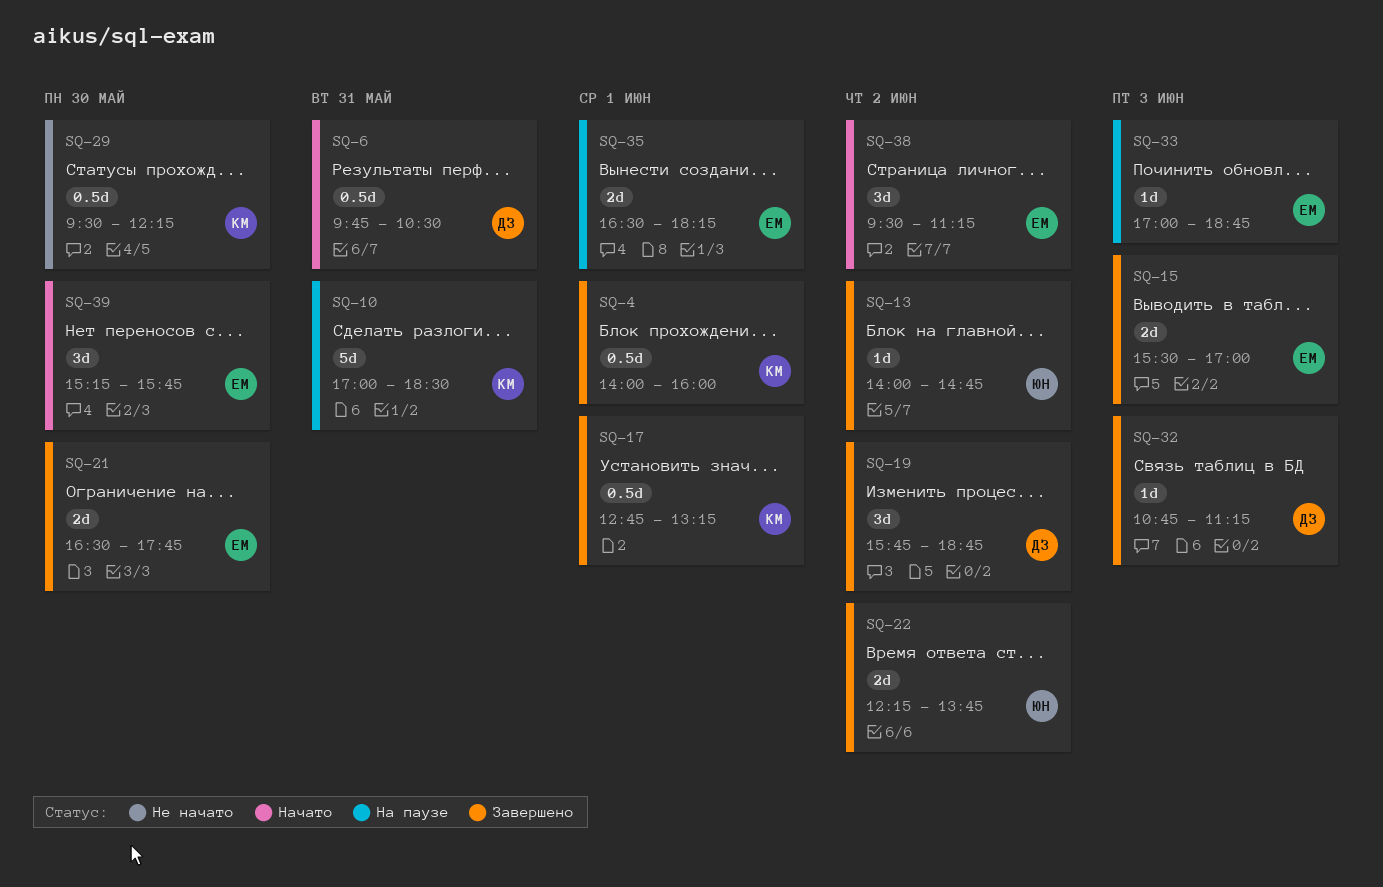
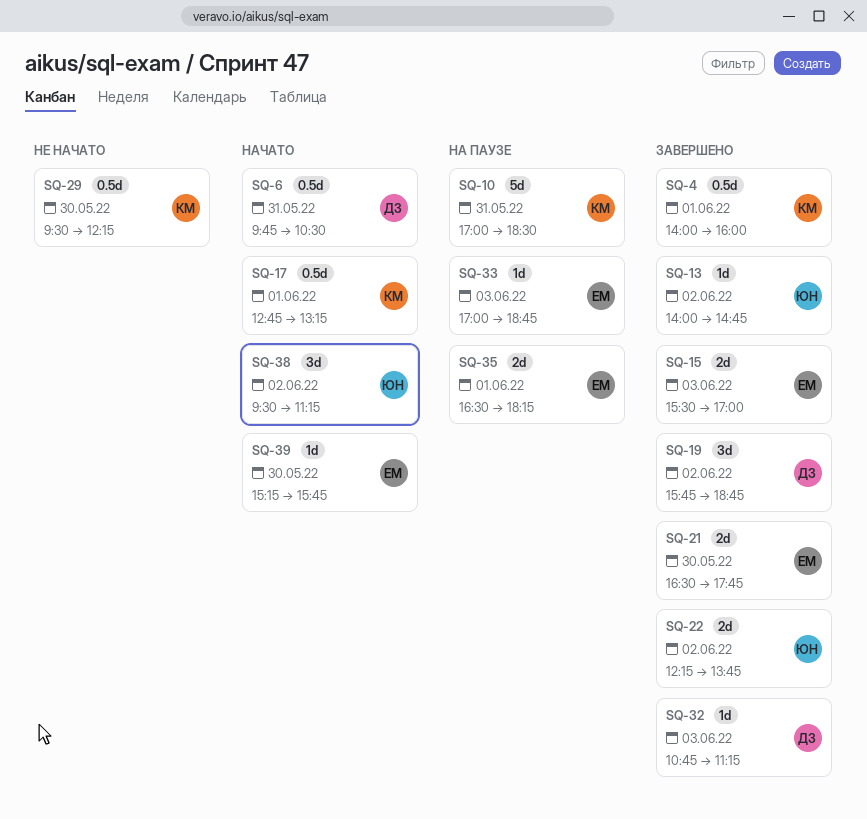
SQ-17, status: Завершено -> Начато
SQ-38, owner: ЕМ -> ЮН
SQ-39, estimate: 3d -> 1d

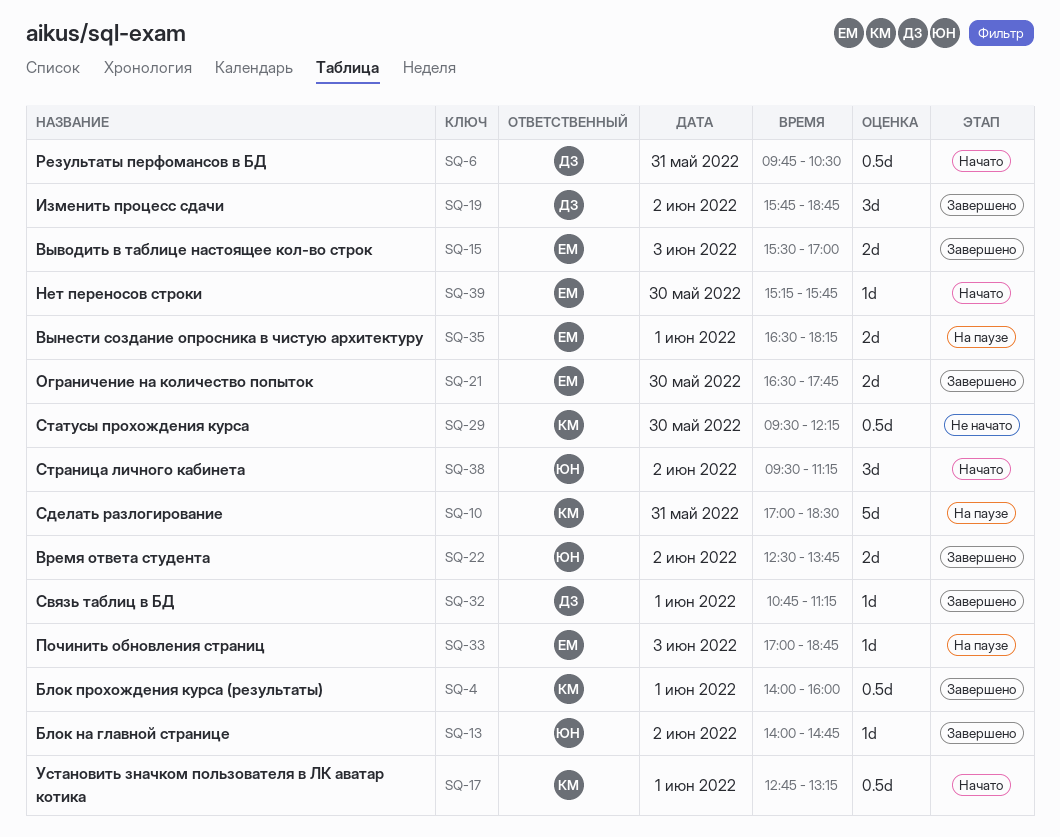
SQ-22, begins: 12:15 -> 12:30
SQ-32, day: Jun 3 -> Jun 1

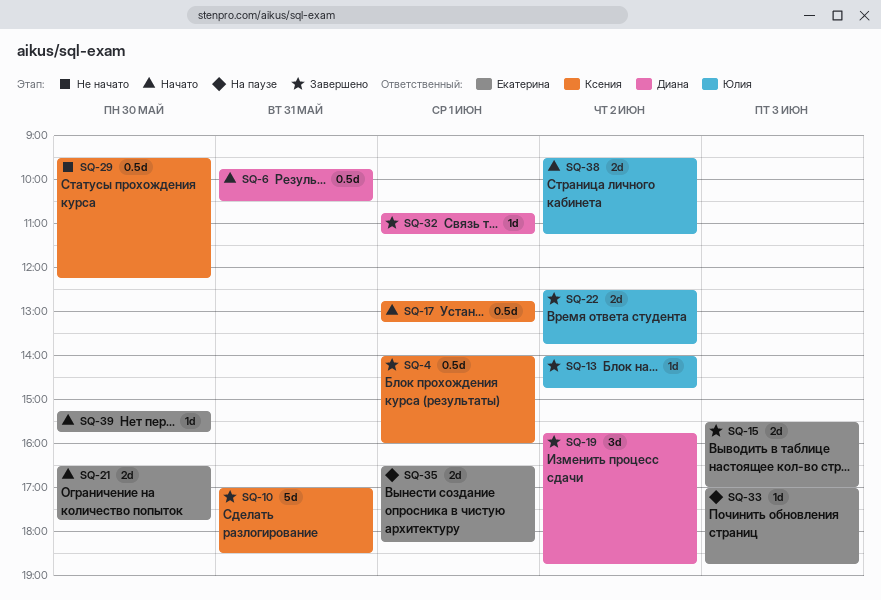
SQ-10, status: На паузе -> Завершено
SQ-21, status: Завершено -> Начато
SQ-38, estimate: 3d -> 2d

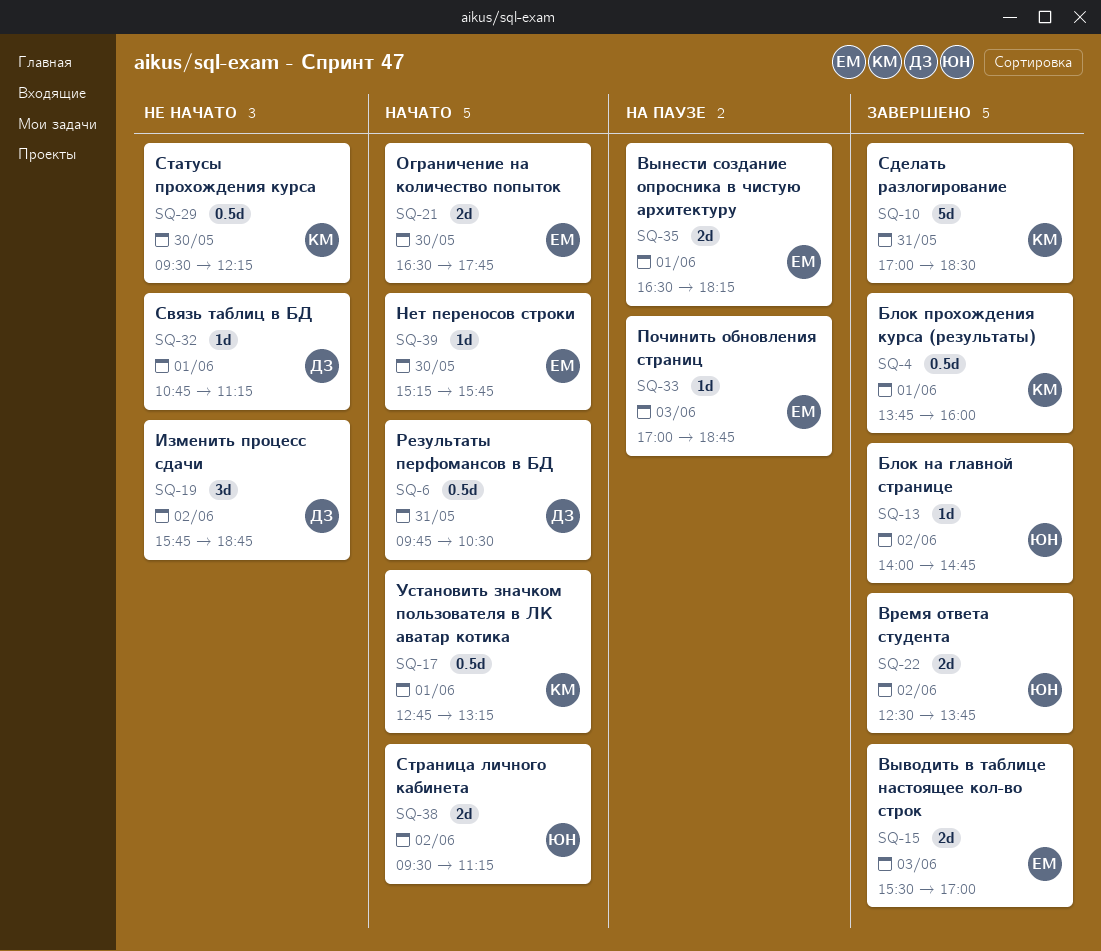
SQ-4, begins: 14:00 -> 13:45
SQ-19, status: Завершено -> Не начато
SQ-32, status: Завершено -> Не начато

